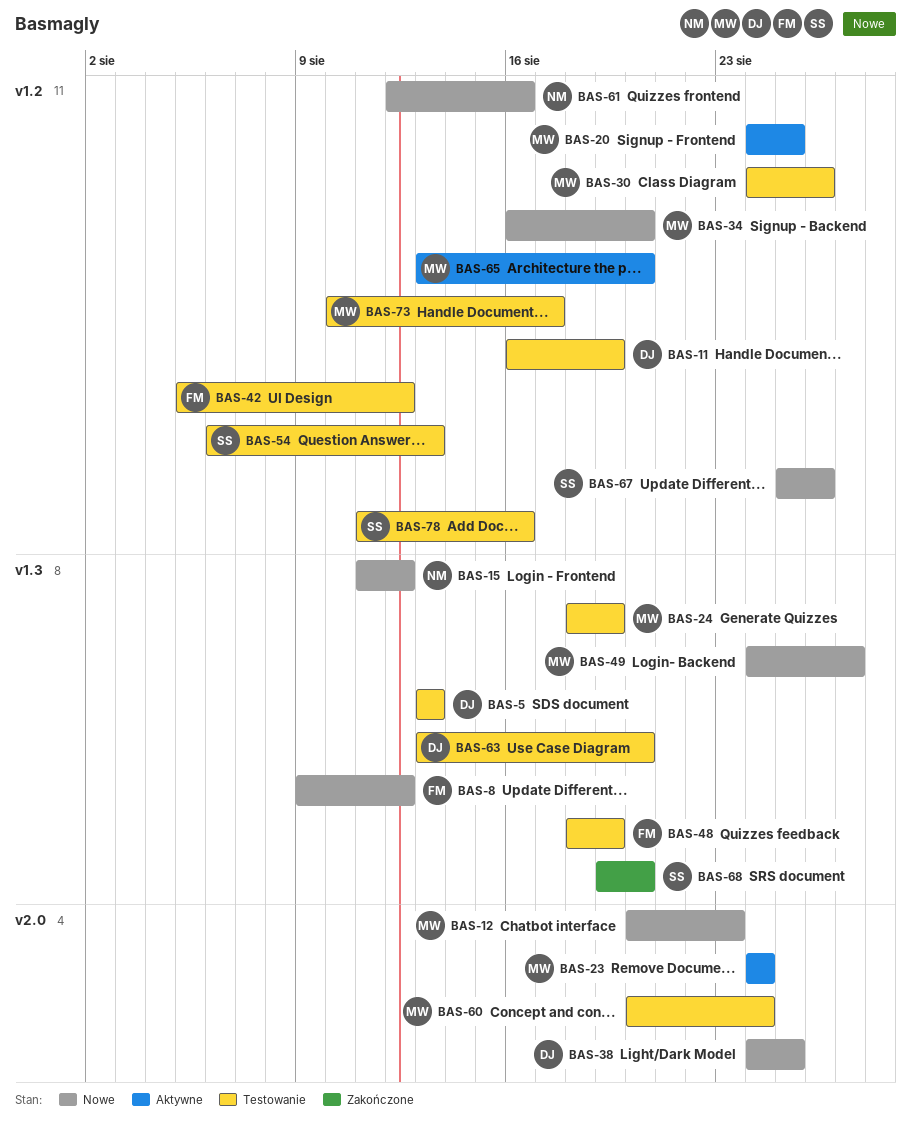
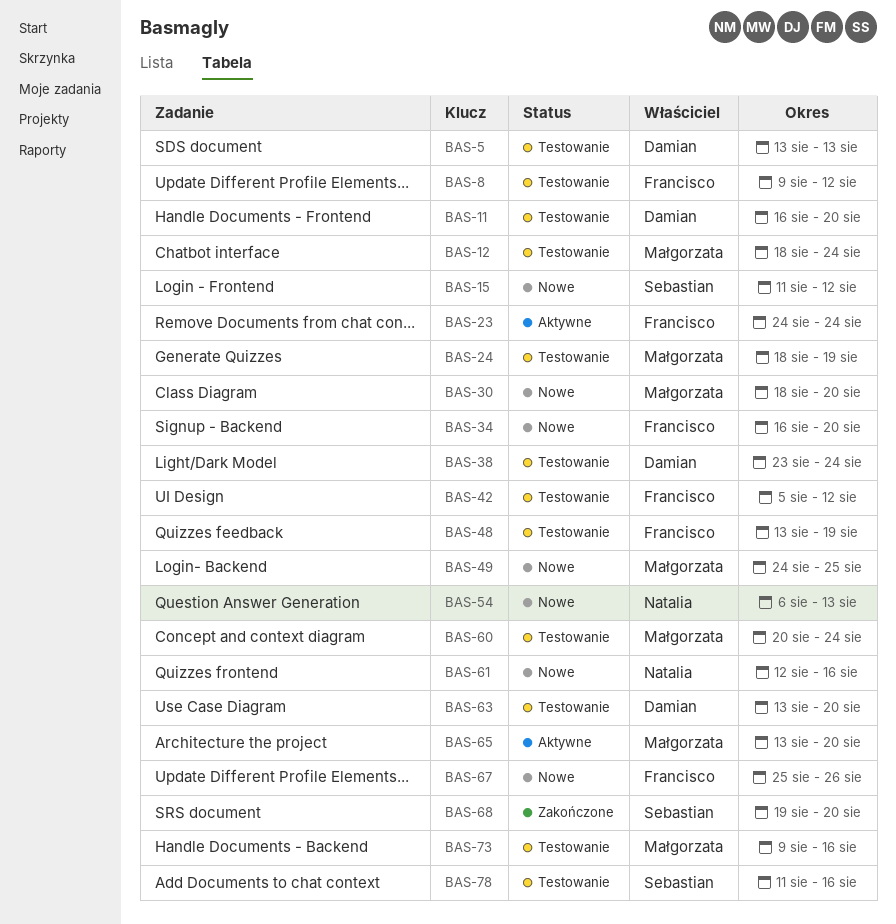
BAS-8, status: Nowe -> Testowanie
BAS-11, due: Aug 19 -> Aug 20
BAS-12, status: Nowe -> Testowanie
BAS-12, start: Aug 20 -> Aug 18
BAS-12, due: Aug 23 -> Aug 24
BAS-15, owner: Natalia -> Sebastian
BAS-20: present -> none
BAS-23, owner: Małgorzata -> Francisco
BAS-30, status: Testowanie -> Nowe
BAS-30, start: Aug 24 -> Aug 18
BAS-30, due: Aug 26 -> Aug 20
BAS-34, owner: Małgorzata -> Francisco
BAS-38, status: Nowe -> Testowanie
BAS-38, start: Aug 24 -> Aug 23
BAS-38, due: Aug 25 -> Aug 24
BAS-48, start: Aug 18 -> Aug 13
BAS-49, due: Aug 27 -> Aug 25
BAS-54, status: Testowanie -> Nowe
BAS-54, owner: Sebastian -> Natalia
BAS-67, owner: Sebastian -> Francisco
BAS-73, start: Aug 10 -> Aug 9
BAS-73, due: Aug 17 -> Aug 16

